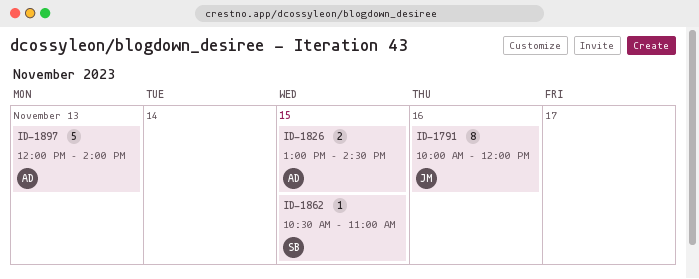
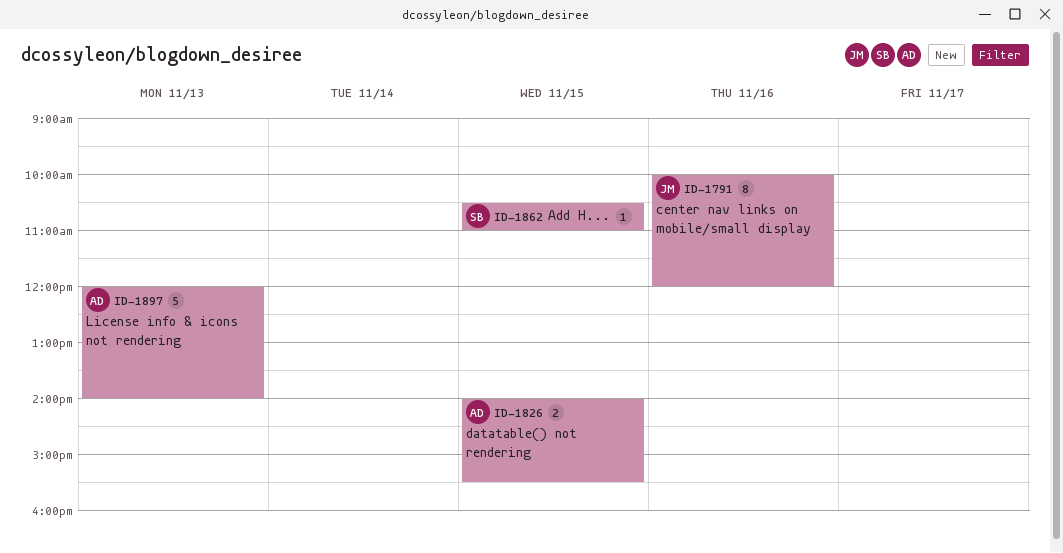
ID-1826, begins: 13:00 -> 14:00
ID-1826, ends: 14:30 -> 15:30

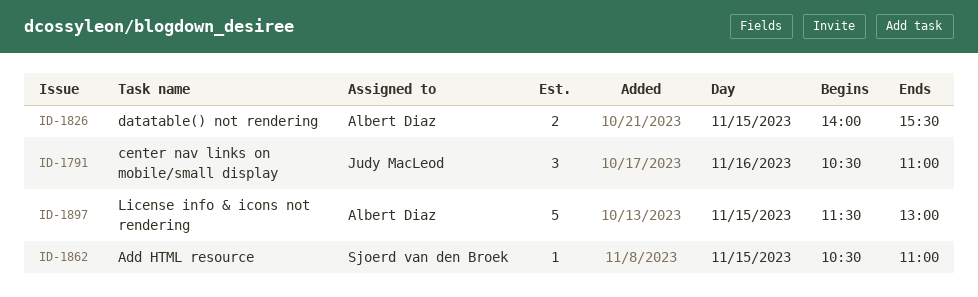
ID-1791, estimate: 8 -> 3
ID-1791, begins: 10:00 -> 10:30
ID-1791, ends: 12:00 -> 11:00
ID-1897, day: Nov 13 -> Nov 15
ID-1897, begins: 12:00 -> 11:30
ID-1897, ends: 14:00 -> 13:00

